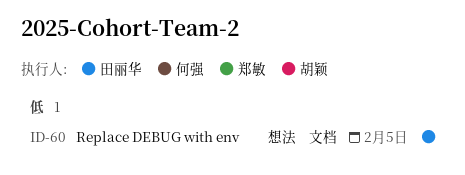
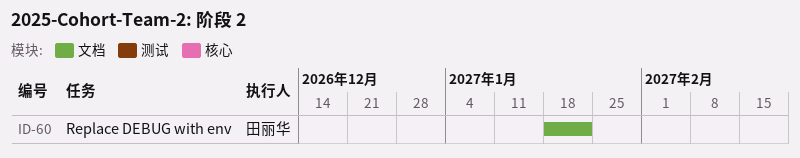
ID-60, due: Feb 5 -> Jan 22

